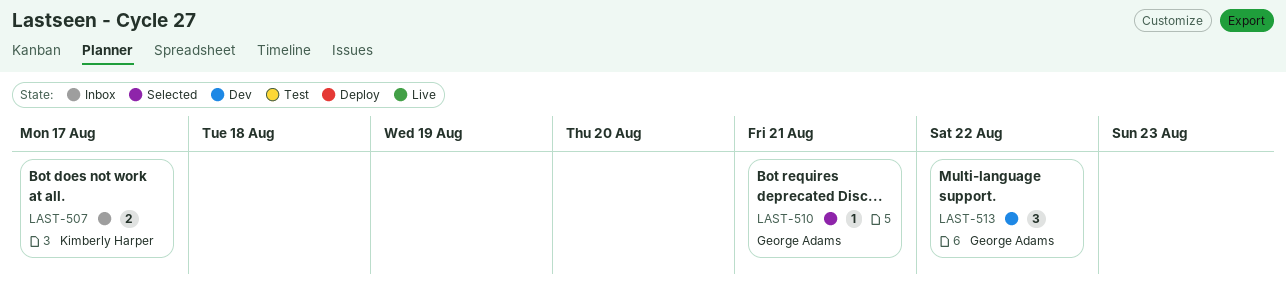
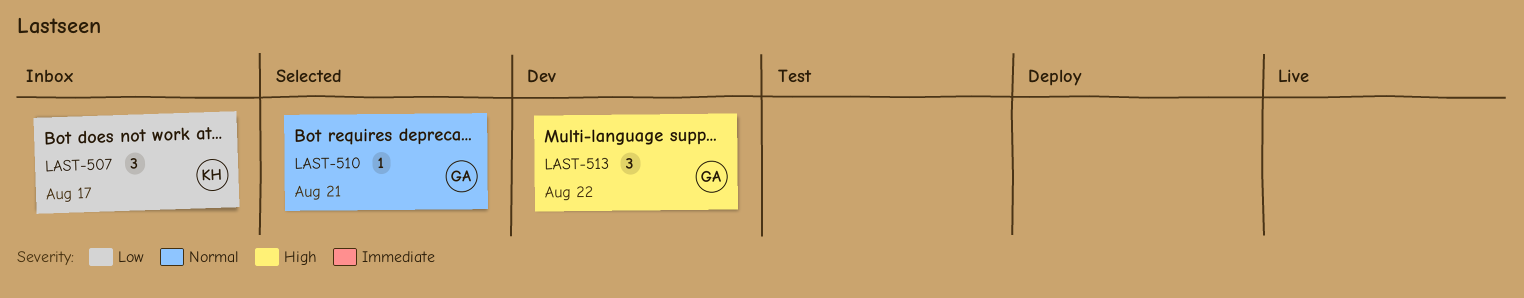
LAST-507, estimate: 2 -> 3

